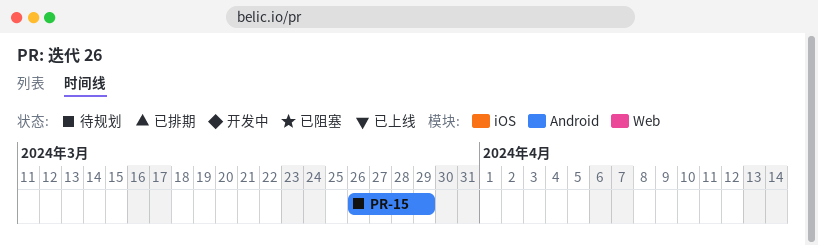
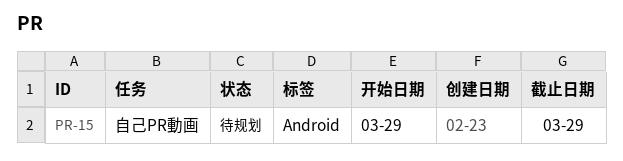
PR-15, start: Mar 26 -> Mar 29

